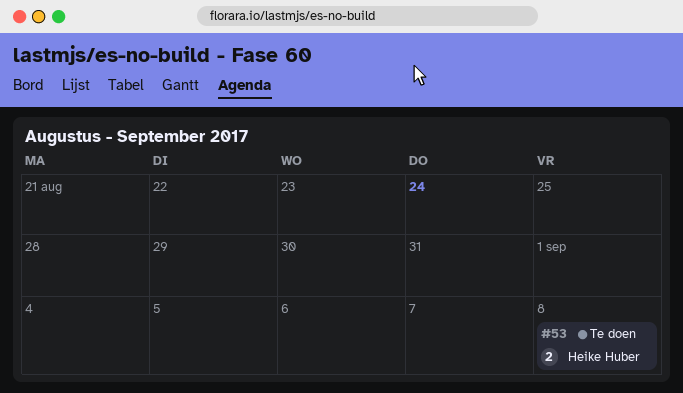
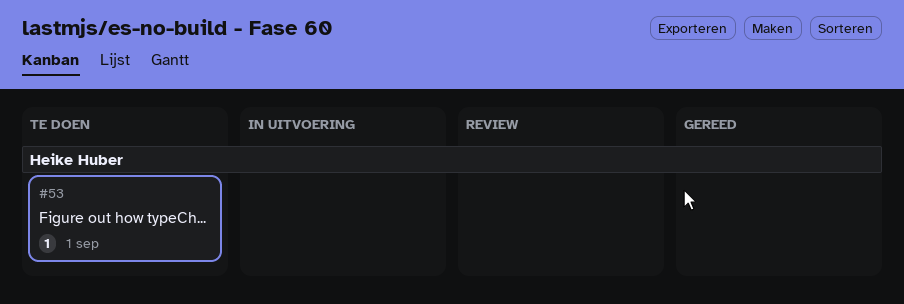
#53, estimate: 2 -> 1
#53, due: Sep 8 -> Sep 1

